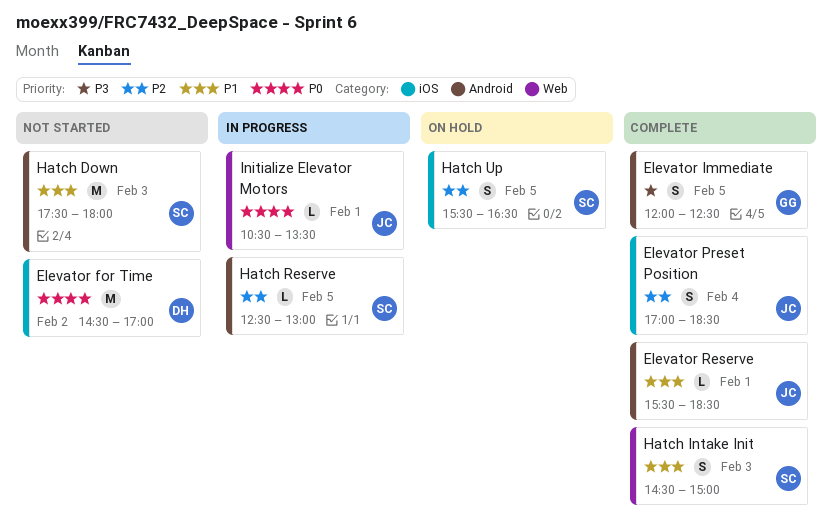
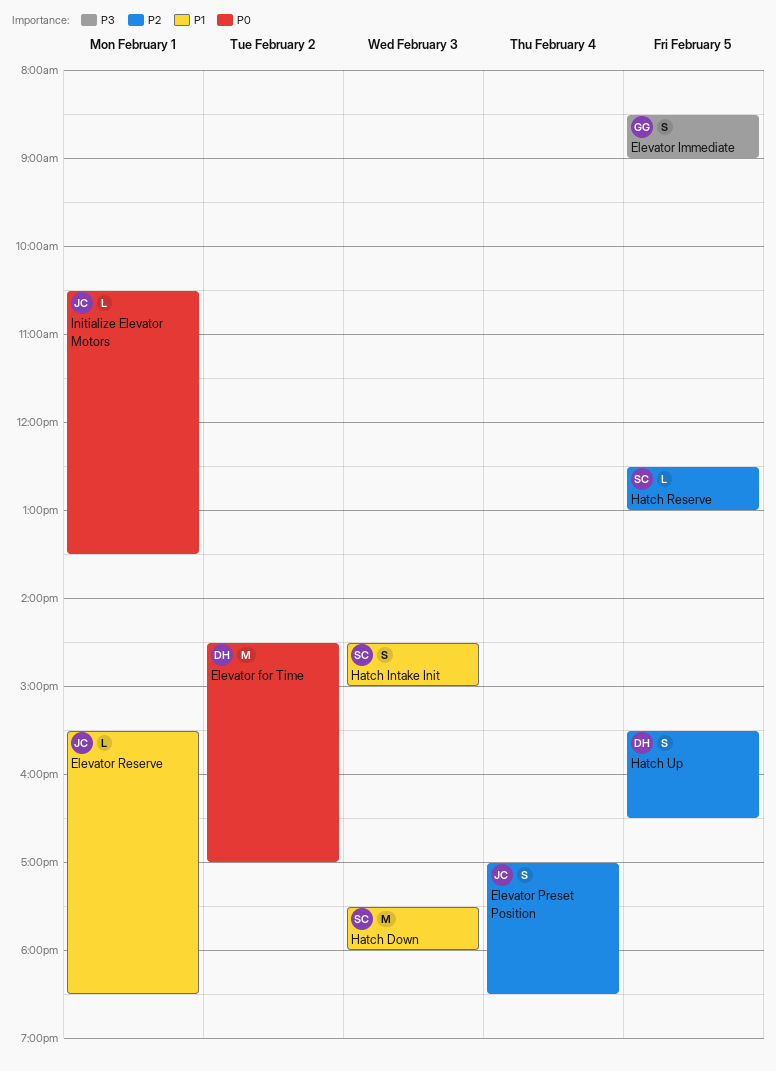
Elevator Immediate, begins: 12:00 -> 08:30
Elevator Immediate, ends: 12:30 -> 09:00
Hatch Up, owner: SC -> DH

